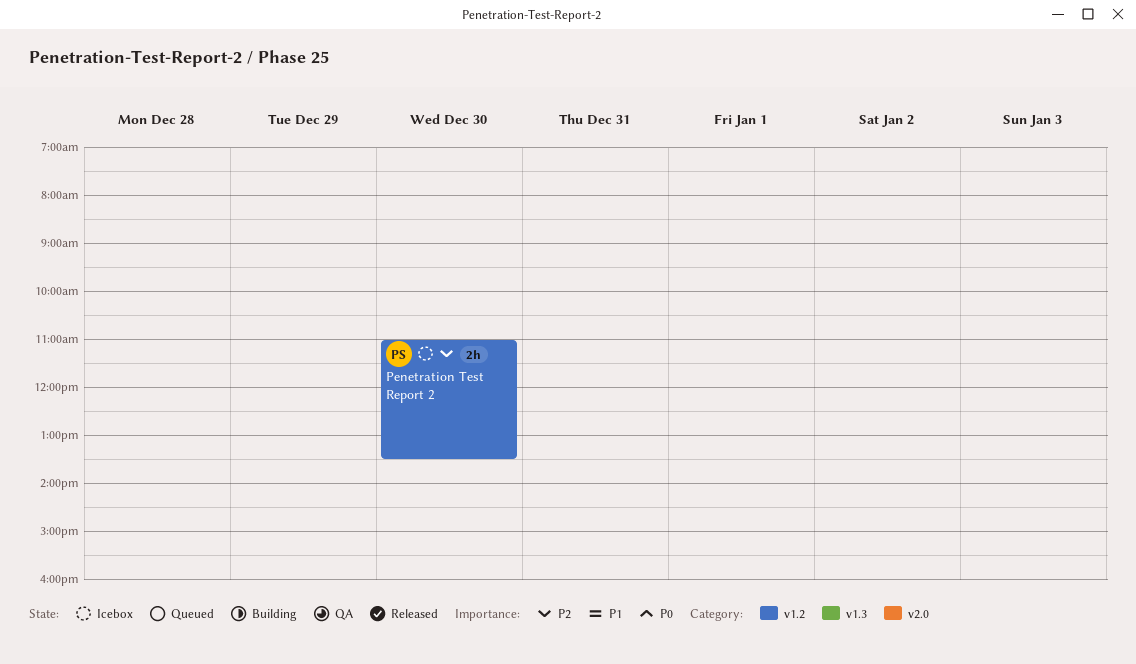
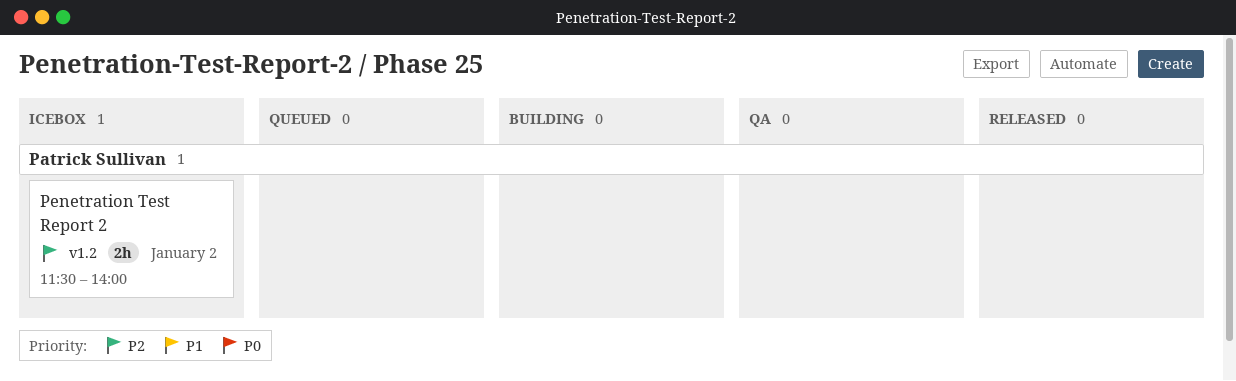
Penetration Test Report 2, day: Dec 30 -> Jan 2
Penetration Test Report 2, begins: 11:00 -> 11:30
Penetration Test Report 2, ends: 13:30 -> 14:00

